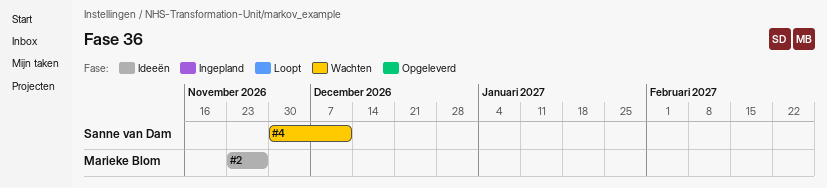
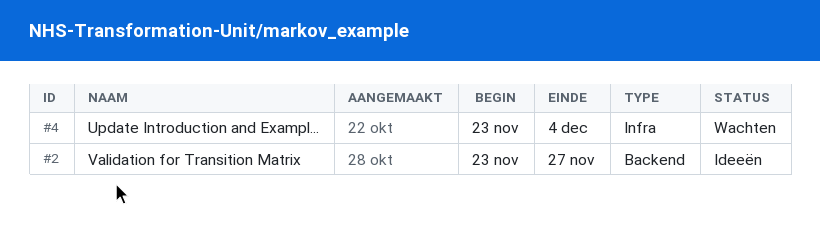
#4, start: Nov 30 -> Nov 23
#4, due: Dec 11 -> Dec 4

